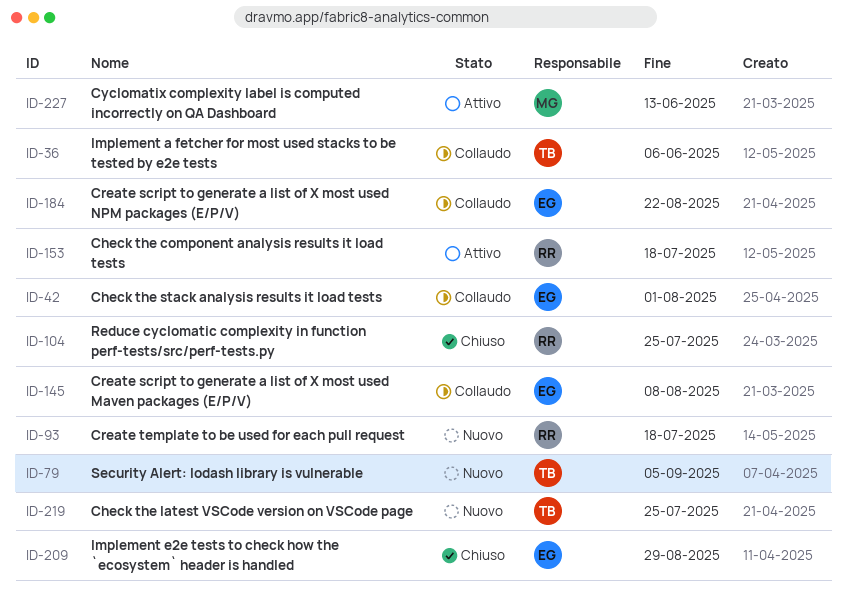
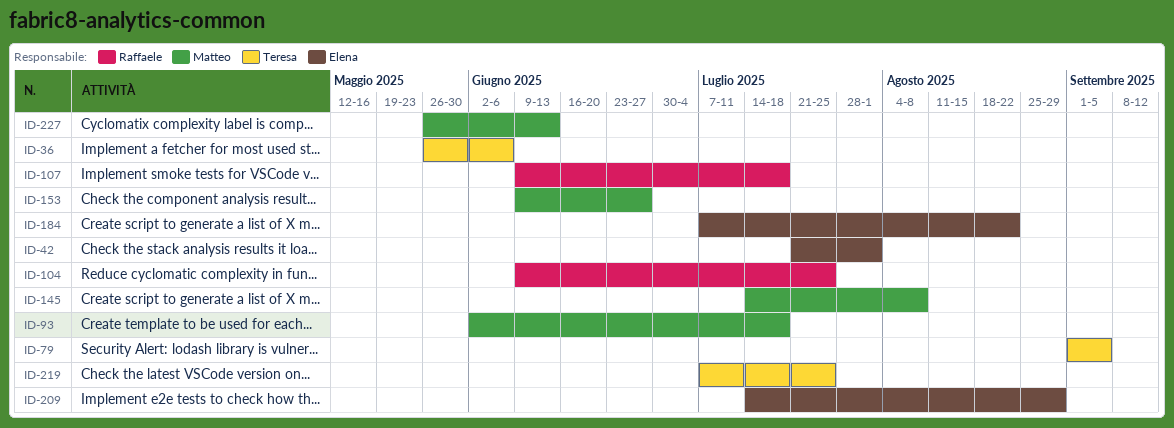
ID-93, owner: Raffaele -> Matteo
ID-107: none -> present
ID-145, owner: Elena -> Matteo
ID-153, owner: Raffaele -> Matteo
ID-153, due: Jul 18 -> Jun 27

